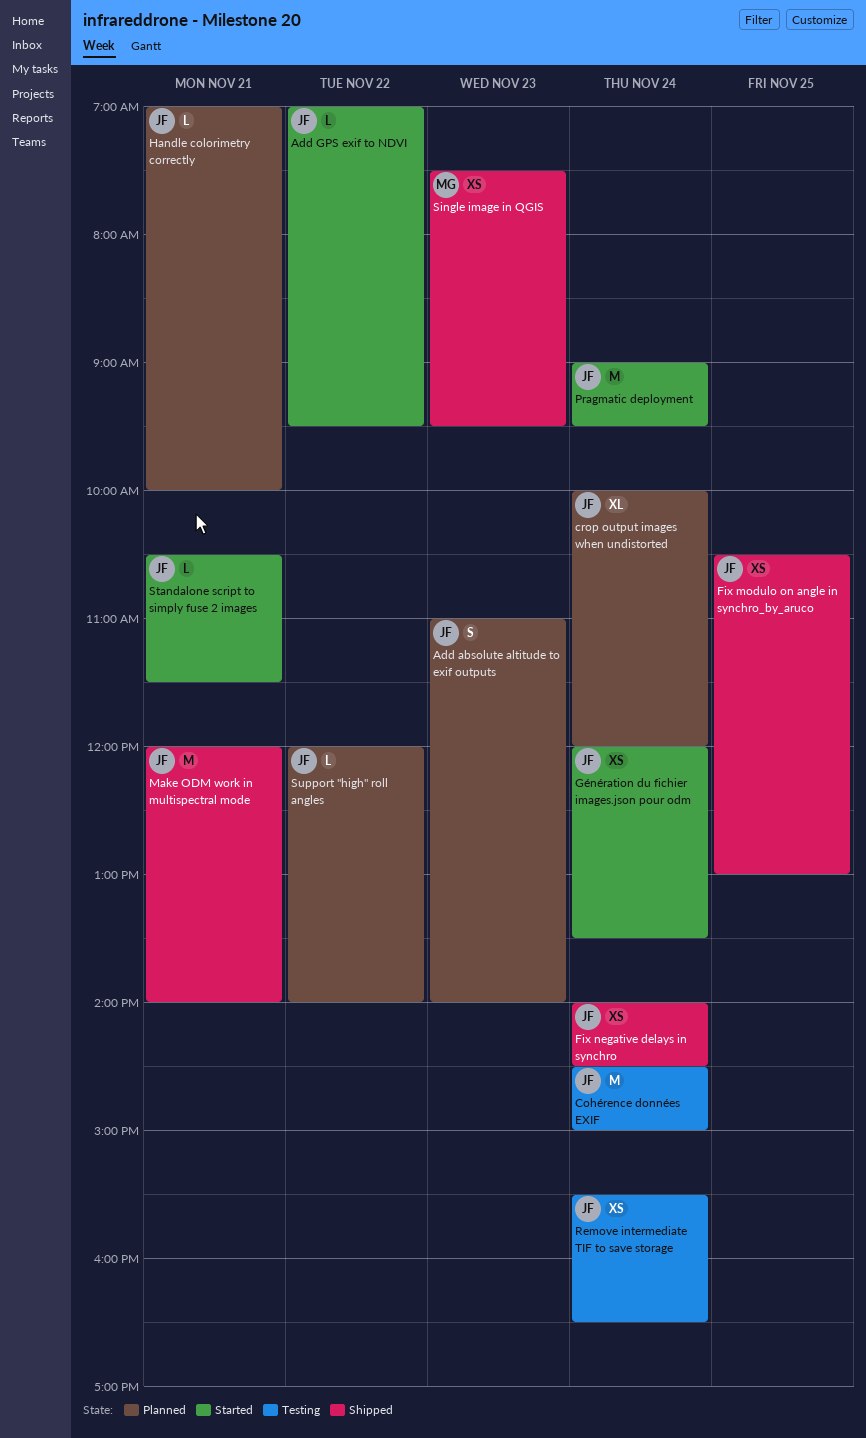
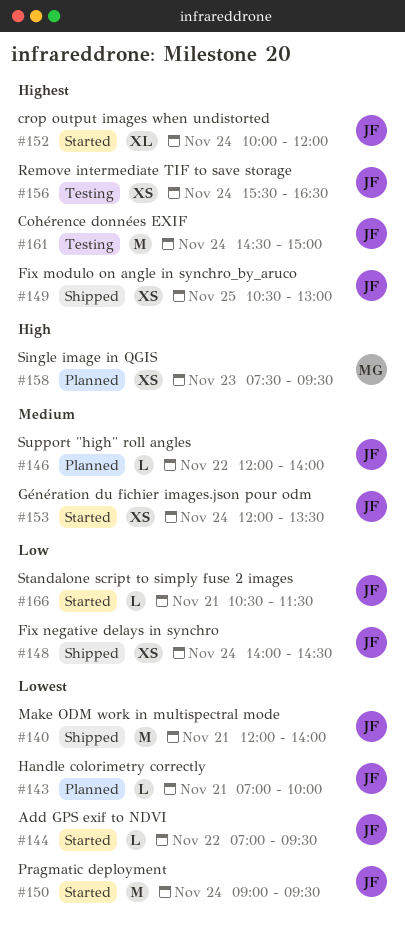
Add absolute altitude to exif outputs: present -> none
crop output images when undistorted, status: Planned -> Started
Single image in QGIS, status: Shipped -> Planned

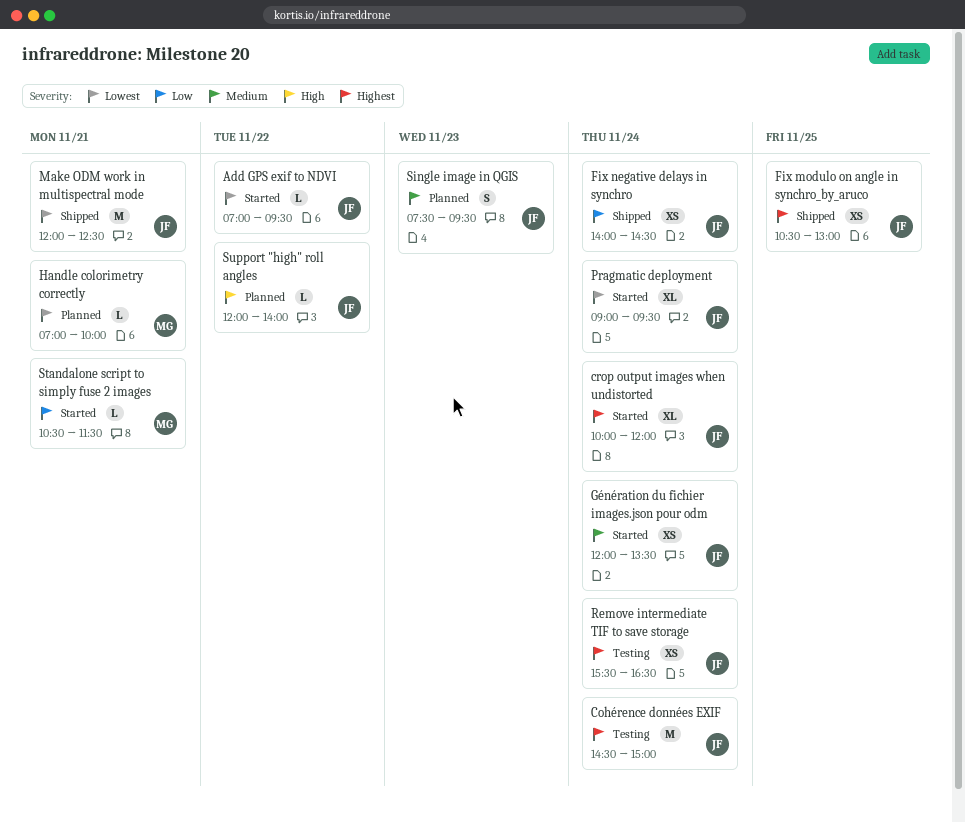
Handle colorimetry correctly, owner: JF -> MG
Make ODM work in multispectral mode, ends: 14:00 -> 12:30
Pragmatic deployment, estimate: M -> XL
Single image in QGIS, owner: MG -> JF
Single image in QGIS, priority: High -> Medium
Single image in QGIS, estimate: XS -> S
Standalone script to simply fuse 2 images, owner: JF -> MG
Support "high" roll angles, priority: Medium -> High

